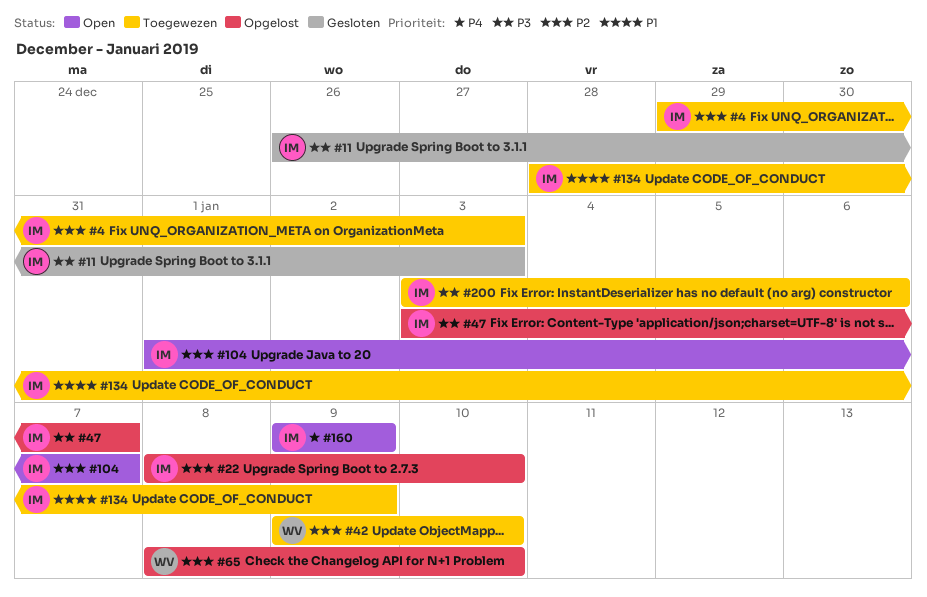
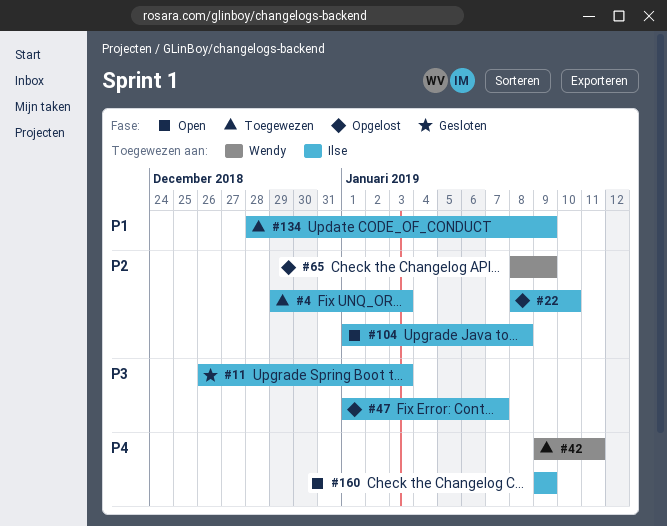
#42, priority: P2 -> P4
#42, due: Jan 10 -> Jan 11
#47, start: Jan 3 -> Jan 1
#65, due: Jan 10 -> Jan 9
#104, due: Jan 7 -> Jan 8
#200: present -> none

